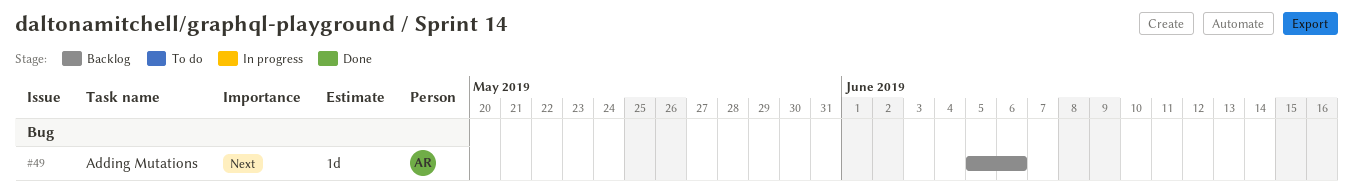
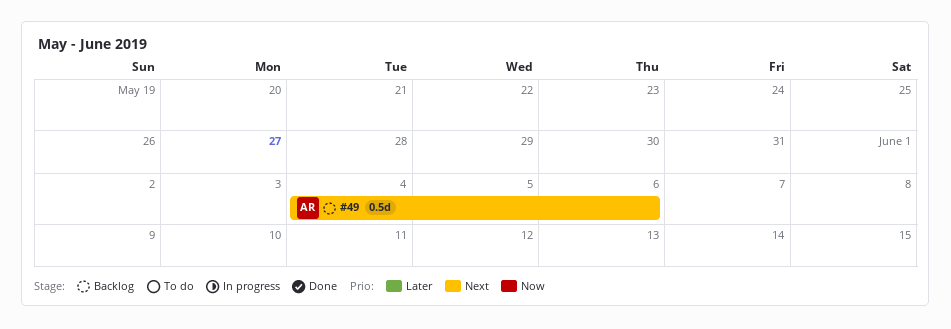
#49, estimate: 1d -> 0.5d
#49, start: Jun 5 -> Jun 4

